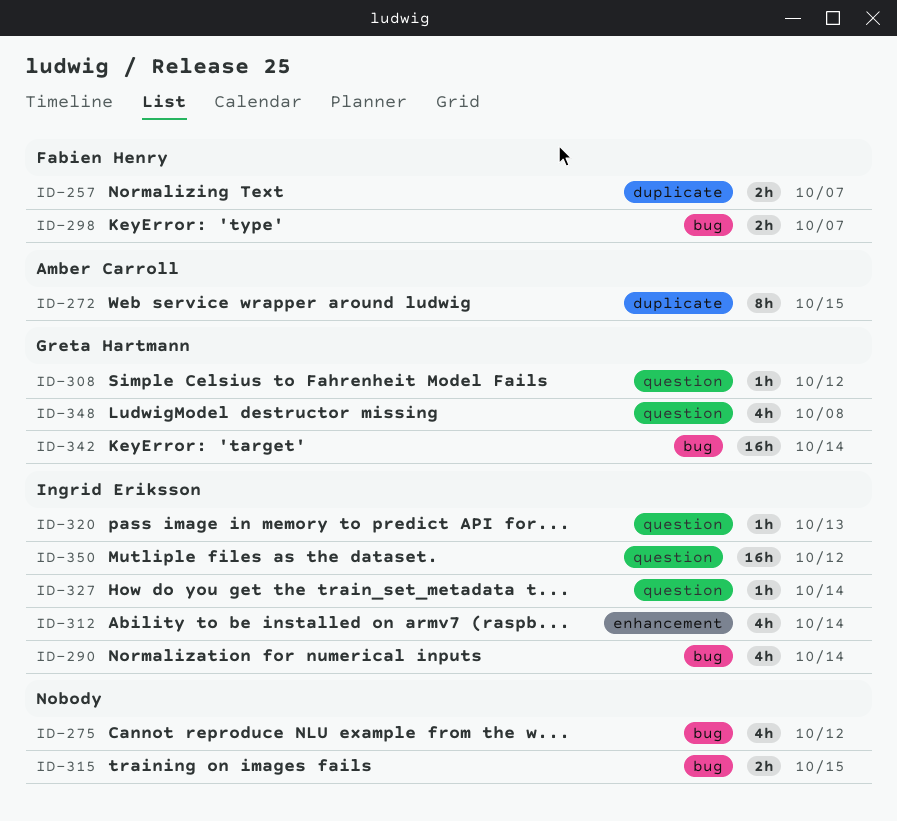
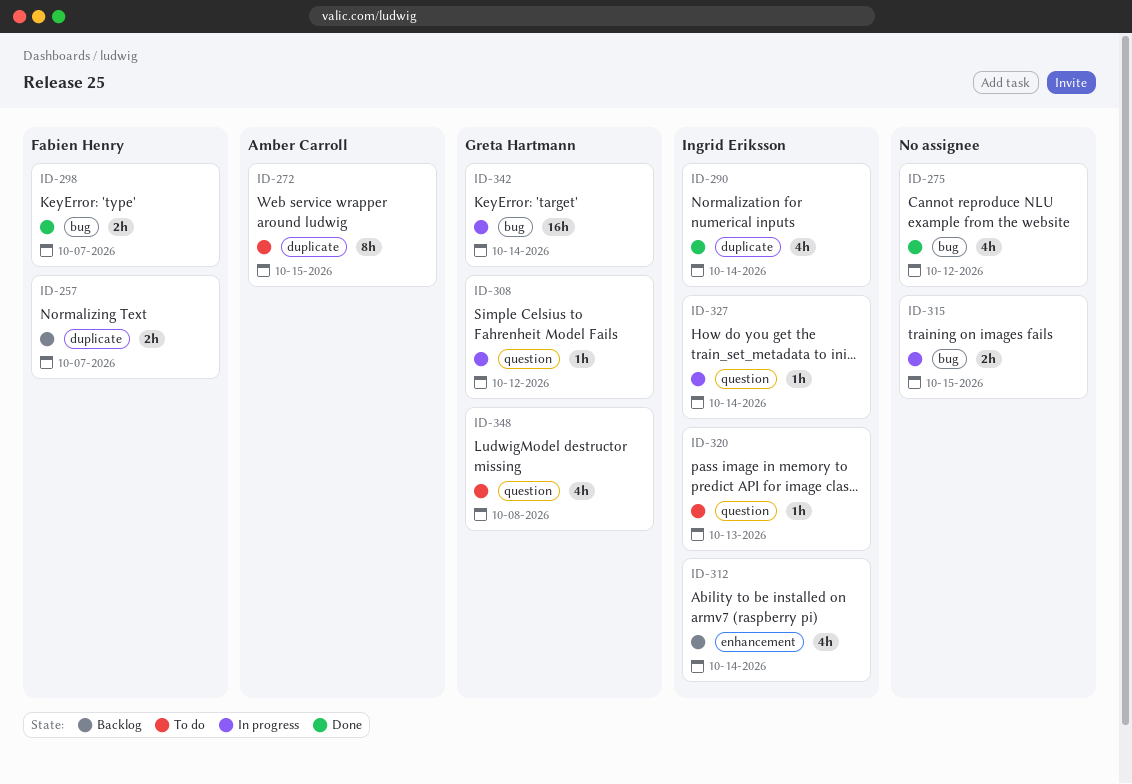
ID-290, label: bug -> duplicate
ID-350: present -> none

